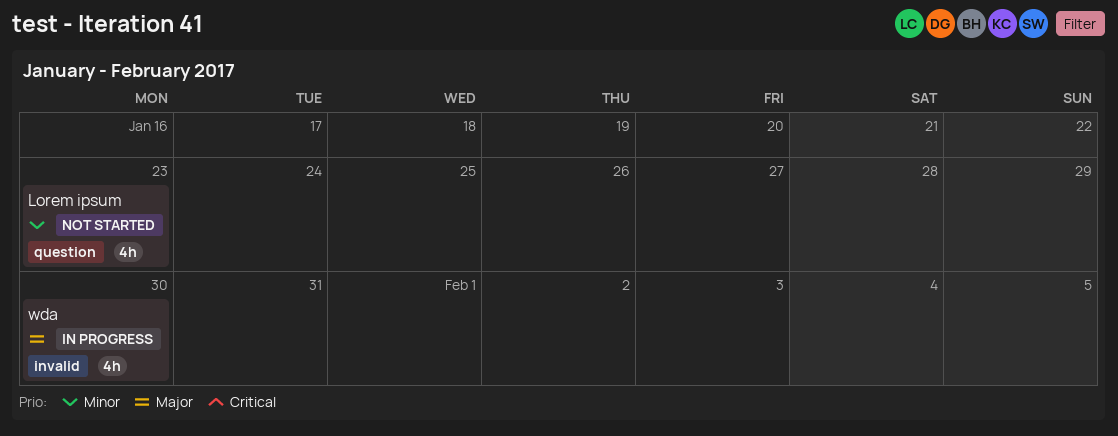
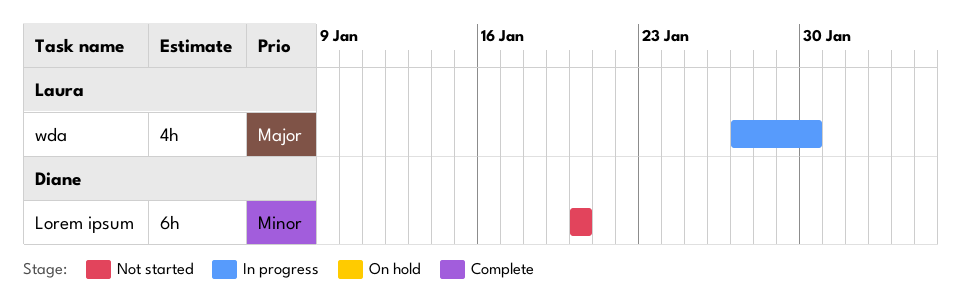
Lorem ipsum, estimate: 4h -> 6h
Lorem ipsum, due: Jan 23 -> Jan 20

